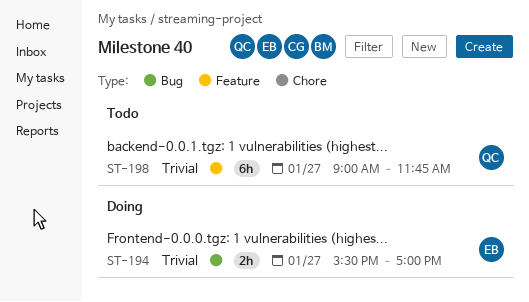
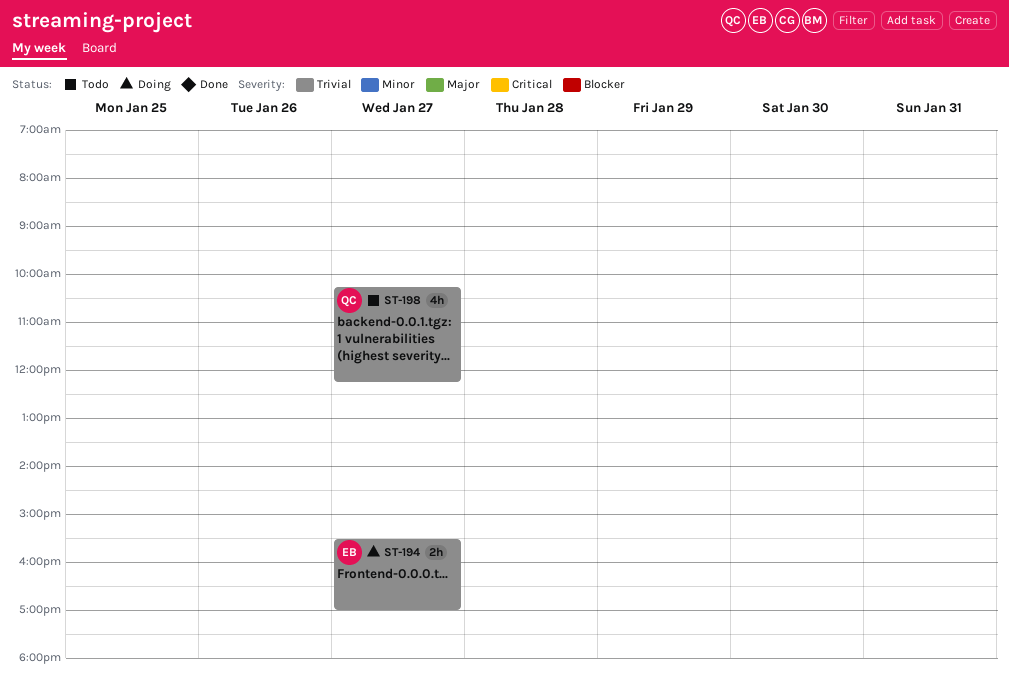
ST-198, estimate: 6h -> 4h
ST-198, begins: 09:00 -> 10:15
ST-198, ends: 11:45 -> 12:15

